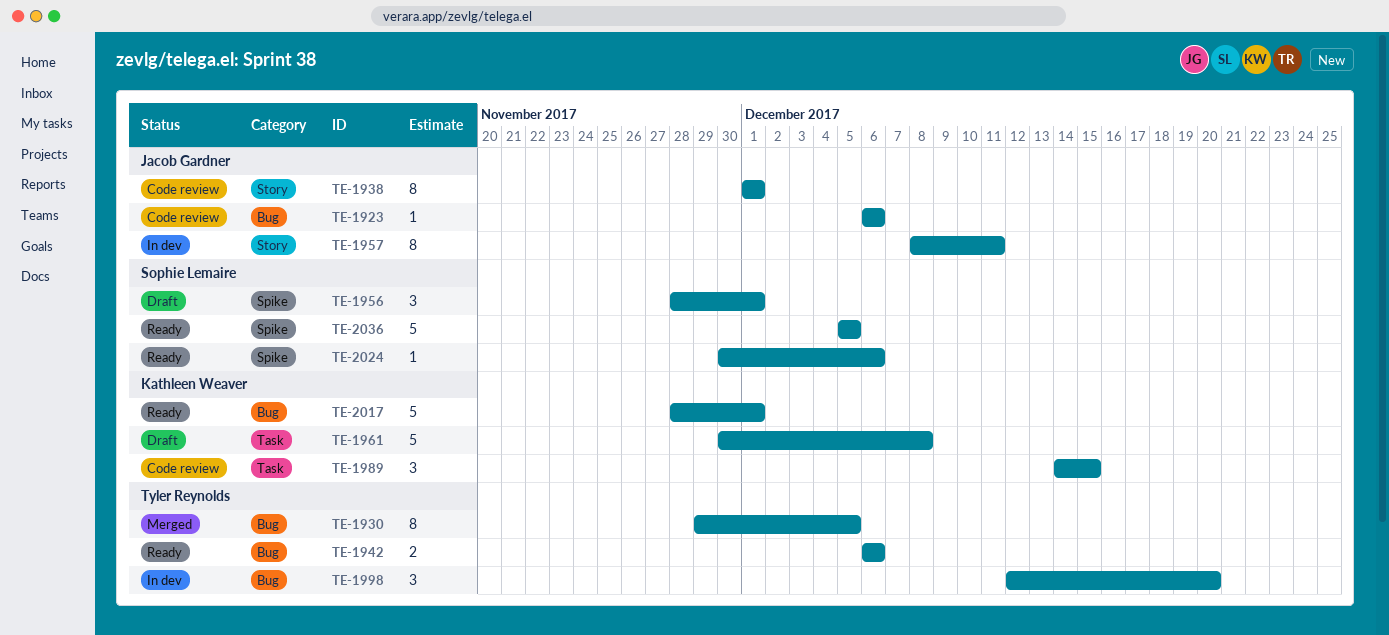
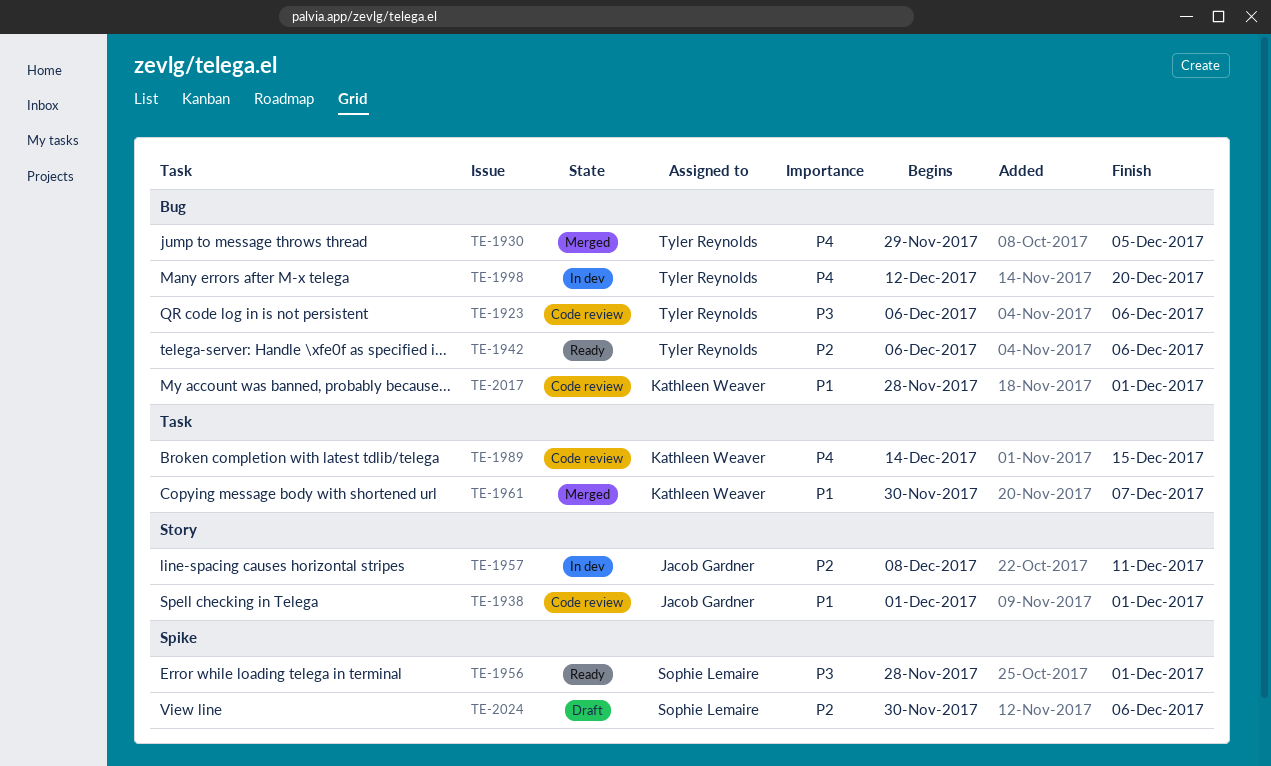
TE-1923, owner: Jacob Gardner -> Tyler Reynolds
TE-1956, status: Draft -> Ready
TE-1961, status: Draft -> Merged
TE-1961, due: Dec 8 -> Dec 7
TE-2017, status: Ready -> Code review
TE-2024, status: Ready -> Draft
TE-2036: present -> none

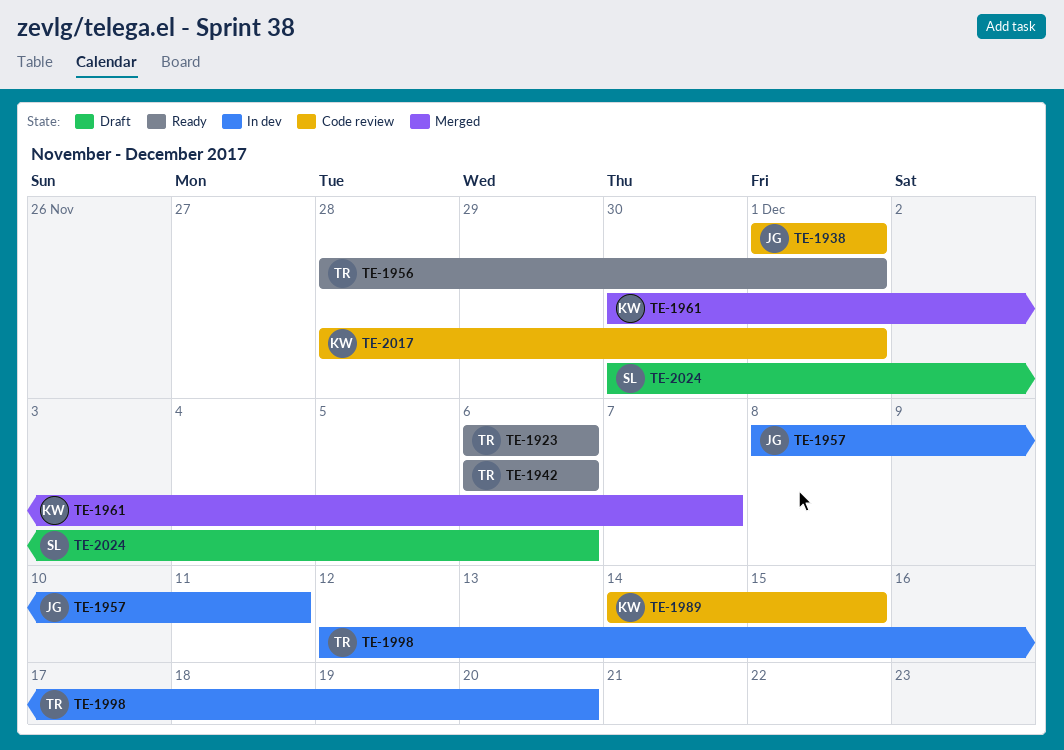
TE-1923, status: Code review -> Ready
TE-1930: present -> none
TE-1956, owner: Sophie Lemaire -> Tyler Reynolds

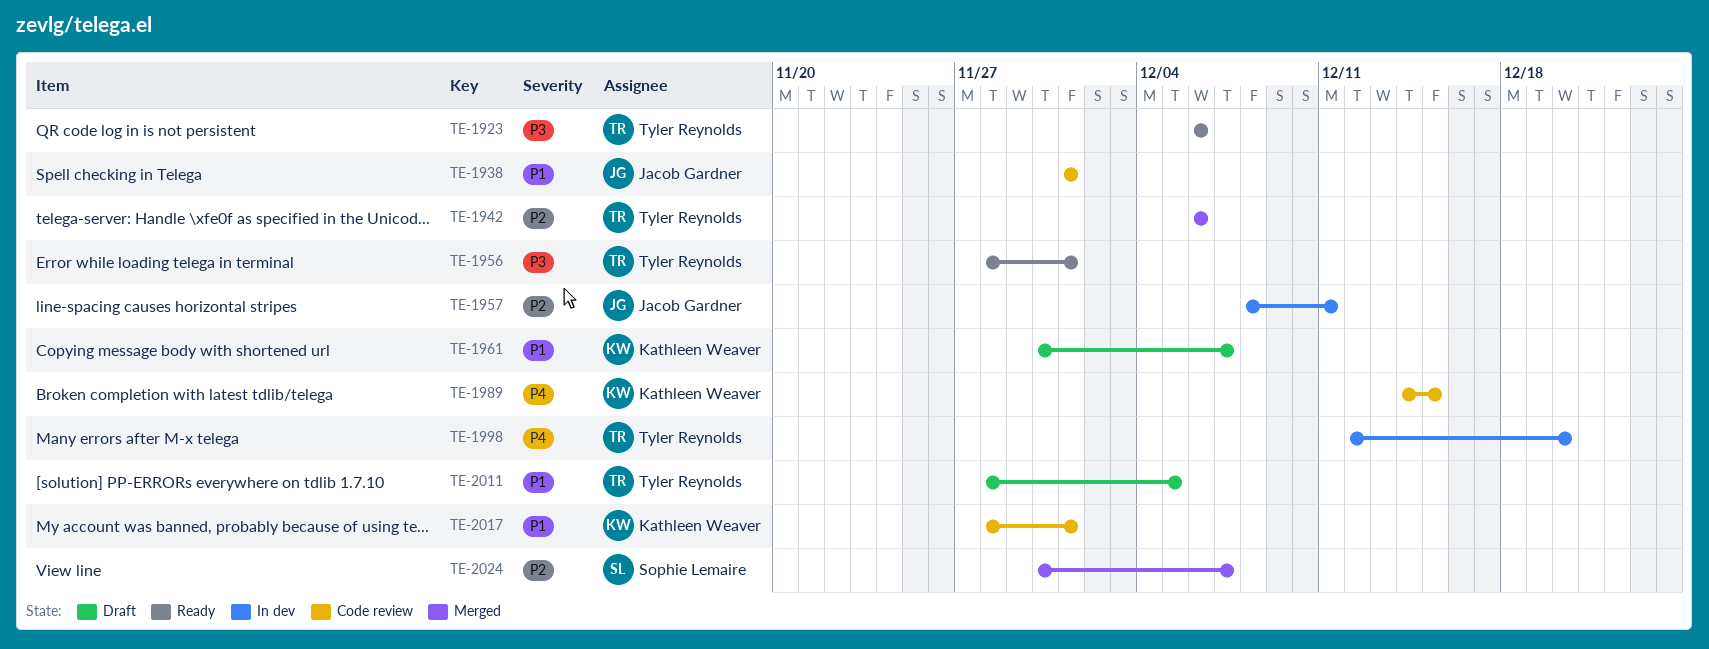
TE-1942, status: Ready -> Merged
TE-1961, status: Merged -> Draft
TE-2011: none -> present
TE-2024, status: Draft -> Merged
TE-2024, due: Dec 6 -> Dec 7

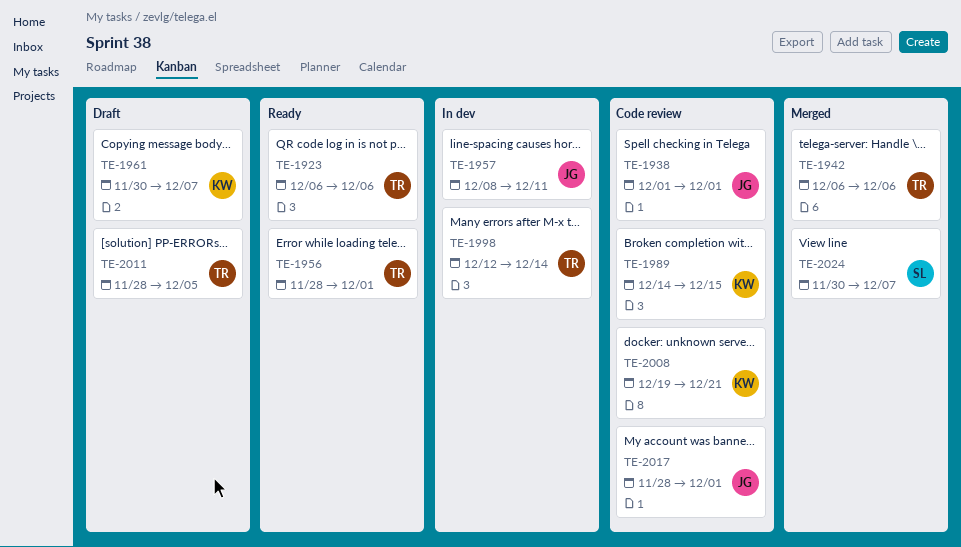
TE-1998, due: Dec 20 -> Dec 14
TE-2008: none -> present
TE-2017, owner: Kathleen Weaver -> Jacob Gardner

